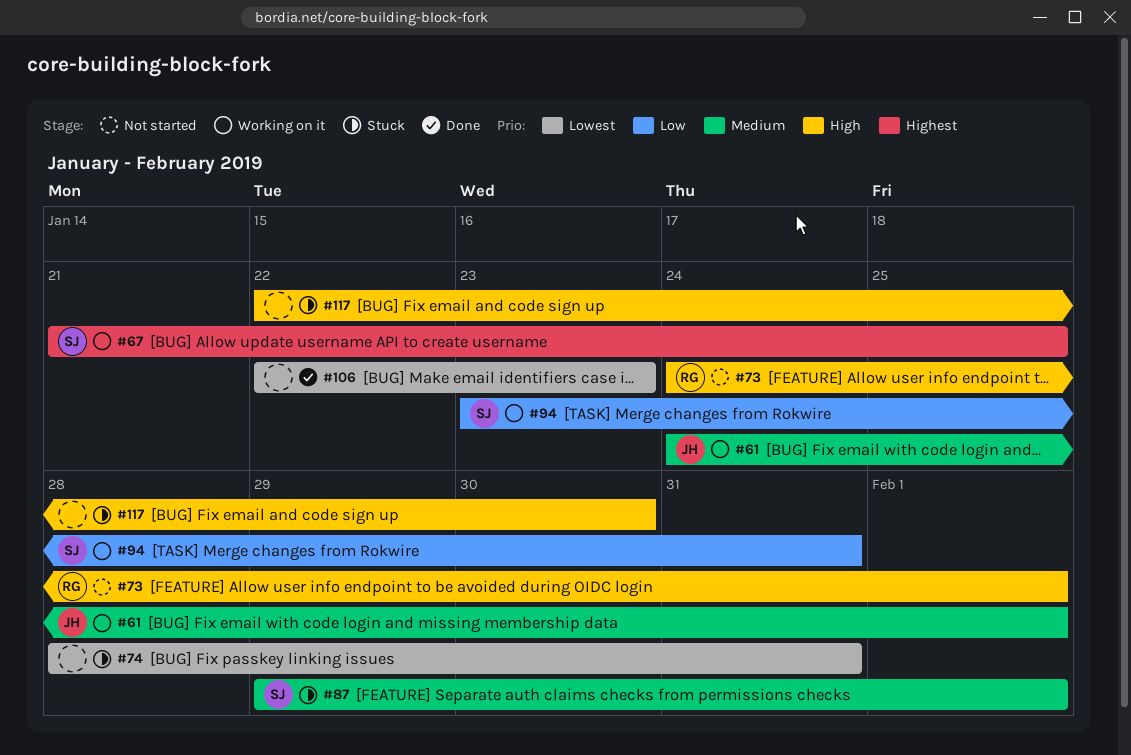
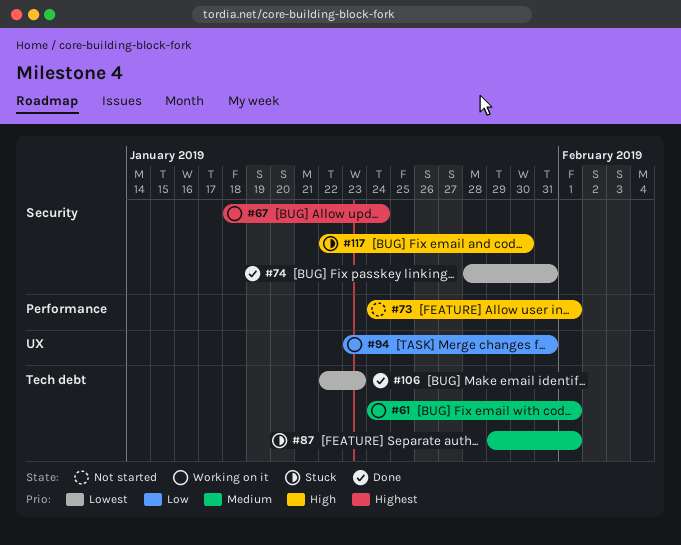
#67, start: Jan 21 -> Jan 18
#67, due: Jan 25 -> Jan 24
#74, status: Stuck -> Done

